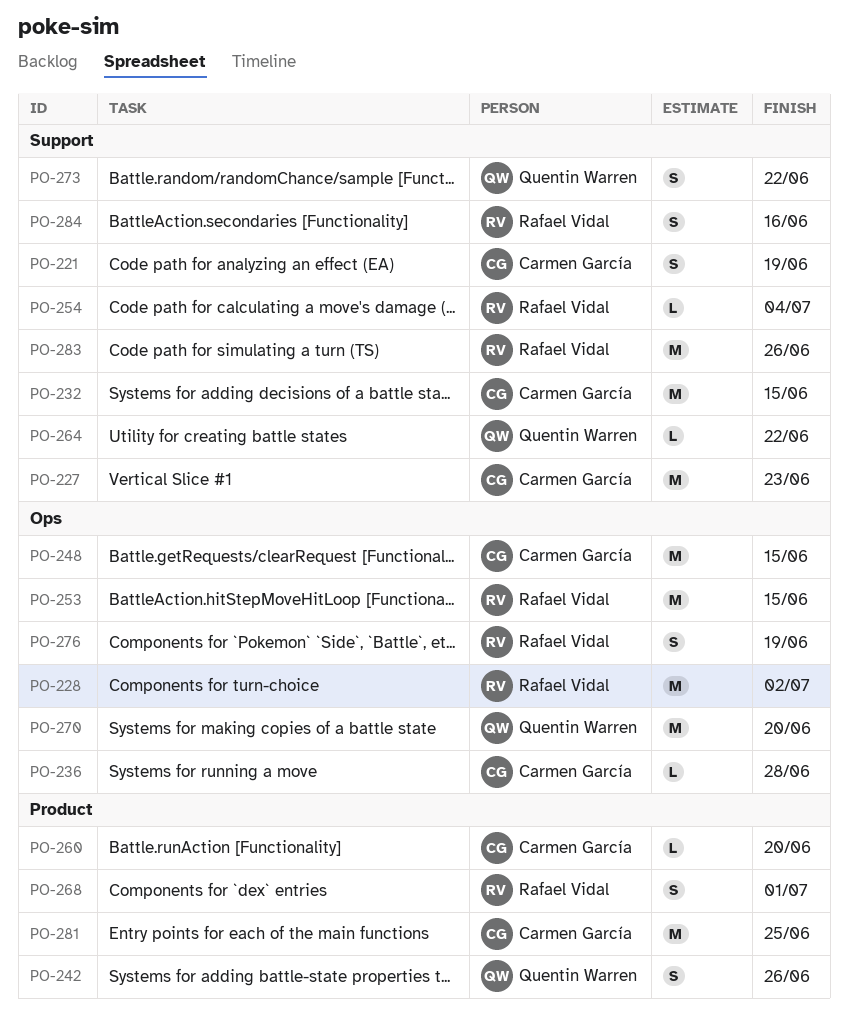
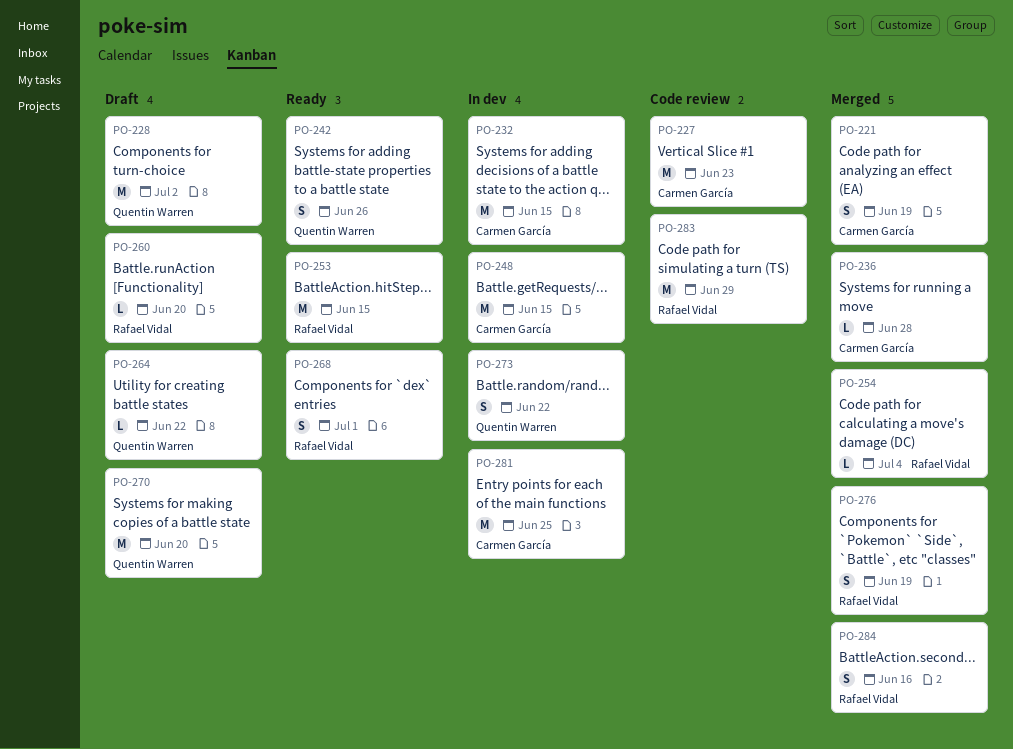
PO-228, owner: Rafael Vidal -> Quentin Warren
PO-260, owner: Carmen García -> Rafael Vidal
PO-283, due: Jun 26 -> Jun 29

